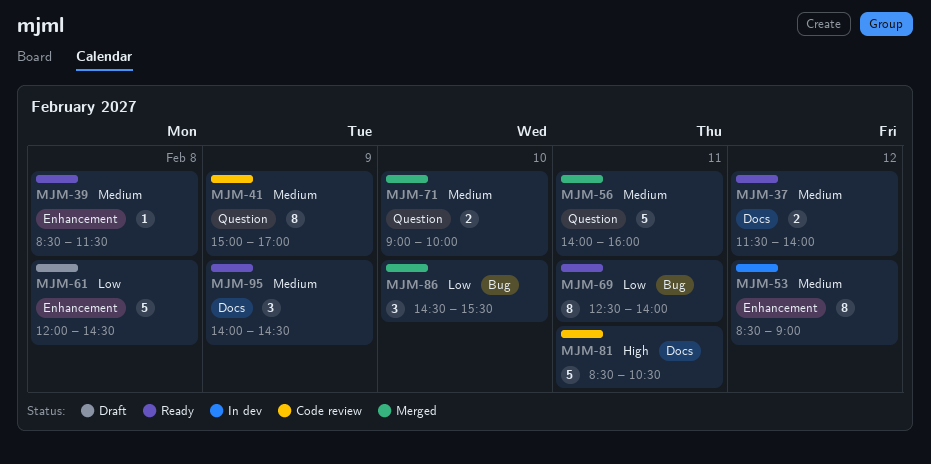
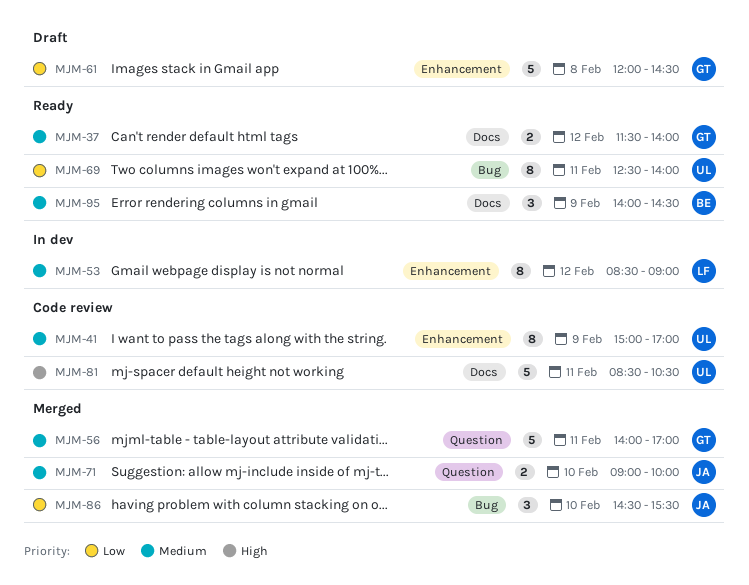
MJM-39: present -> none
MJM-41, label: Question -> Enhancement
MJM-56, ends: 16:00 -> 17:00

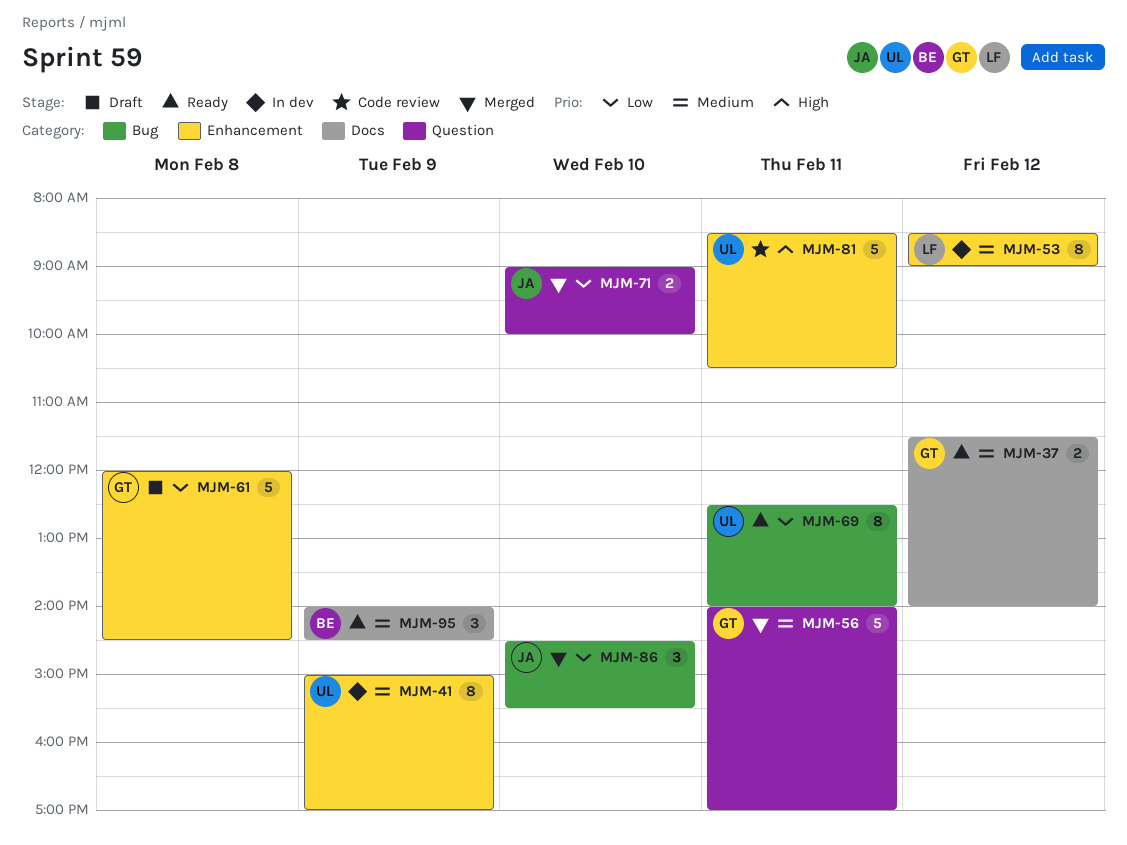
MJM-41, status: Code review -> In dev
MJM-71, priority: Medium -> Low
MJM-81, label: Docs -> Enhancement

